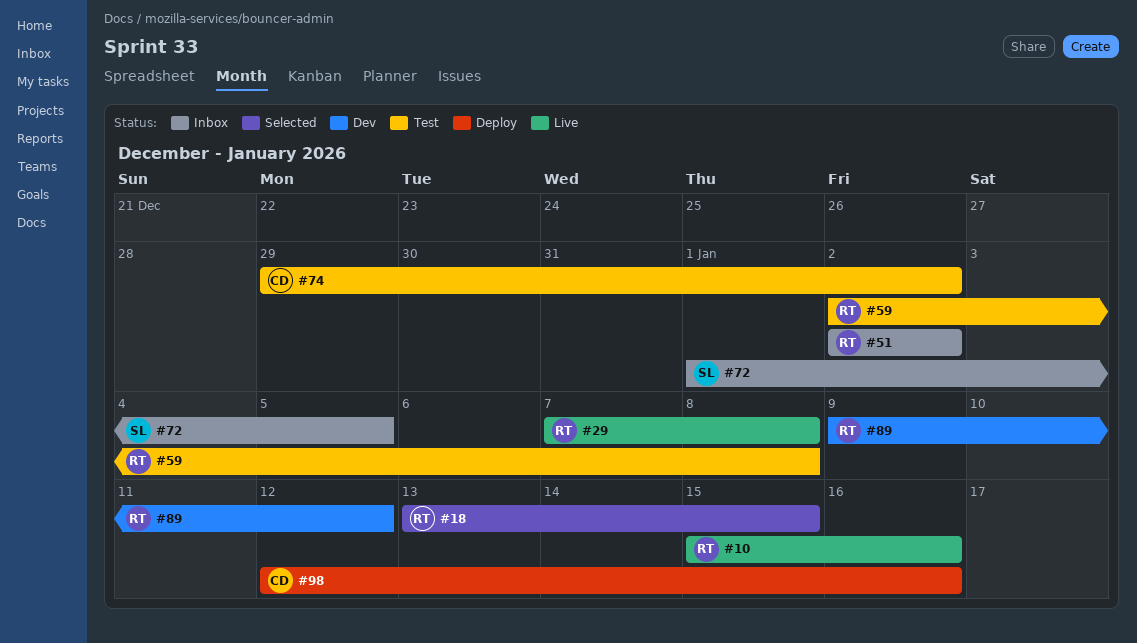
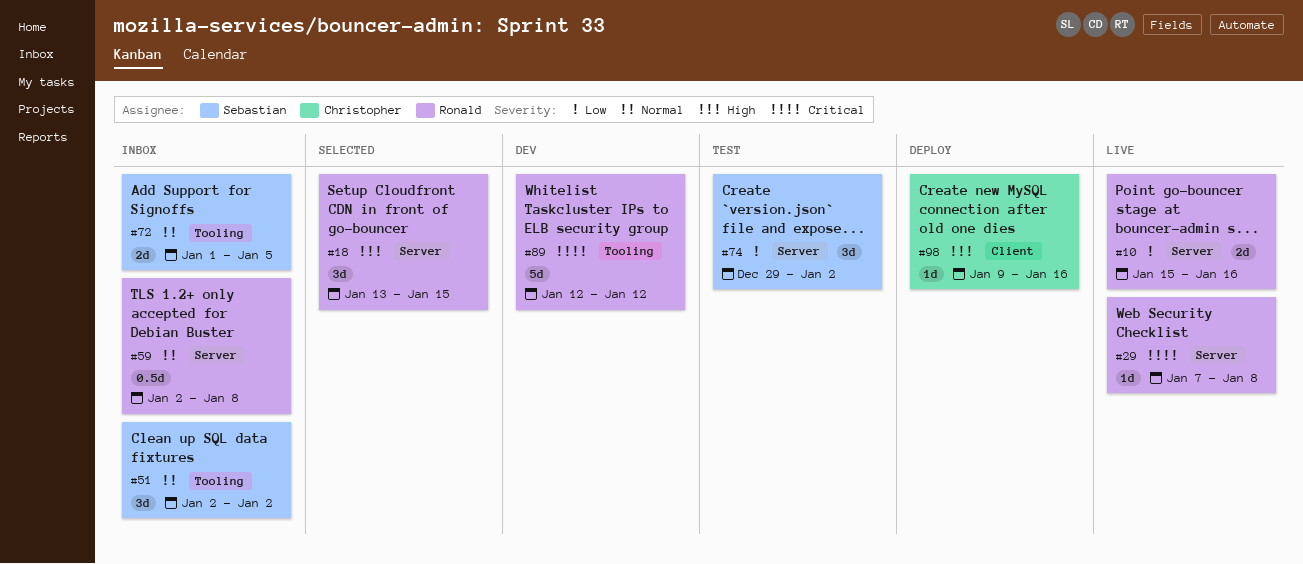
#51, owner: Ronald -> Sebastian
#59, status: Test -> Inbox
#74, owner: Christopher -> Sebastian
#89, start: Jan 9 -> Jan 12
#98, start: Jan 12 -> Jan 9

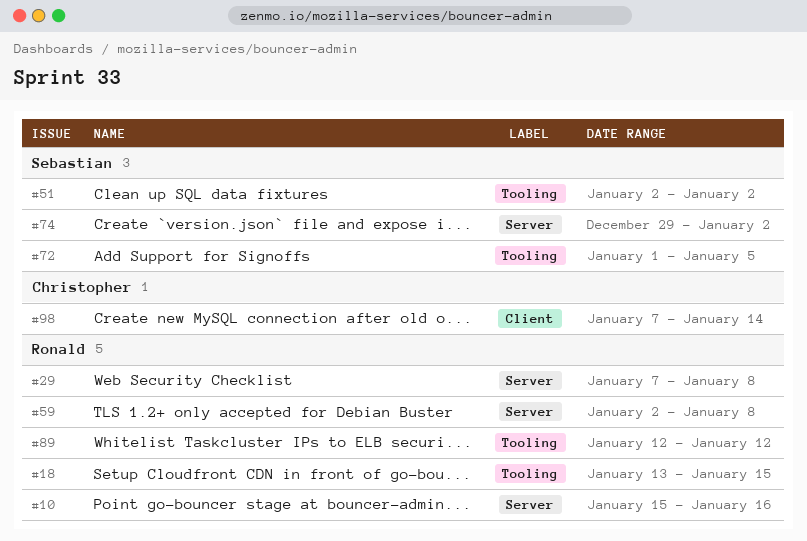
#18, label: Server -> Tooling
#98, start: Jan 9 -> Jan 7
#98, due: Jan 16 -> Jan 14

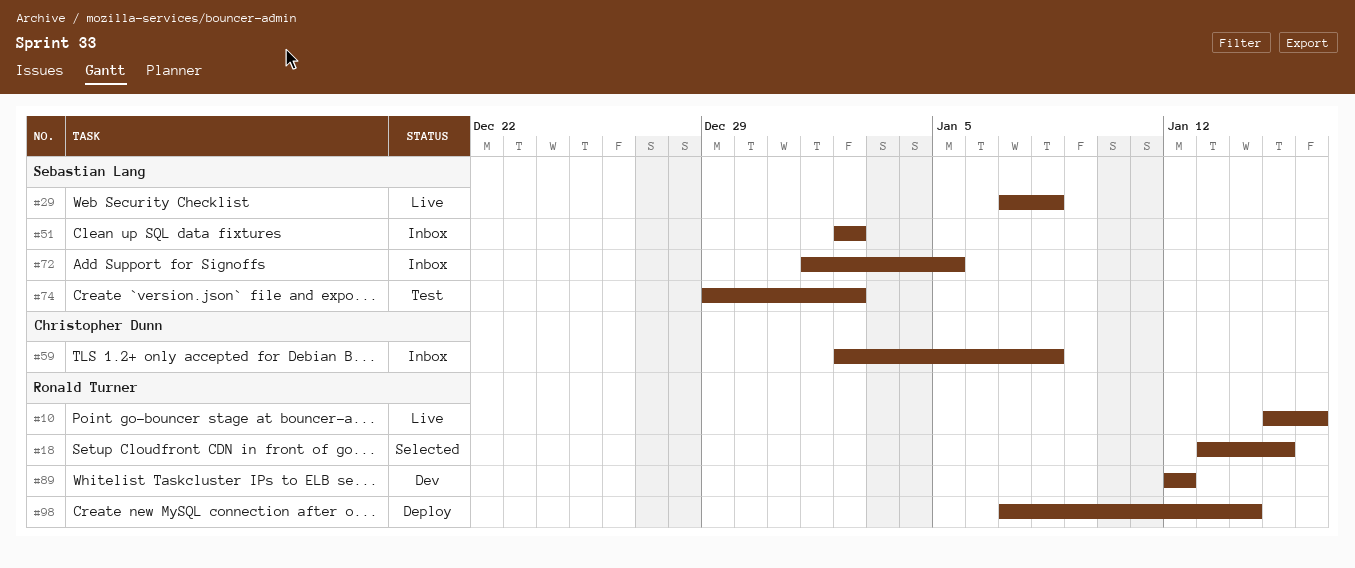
#29, owner: Ronald Turner -> Sebastian Lang
#59, owner: Ronald Turner -> Christopher Dunn
#98, owner: Christopher Dunn -> Ronald Turner

